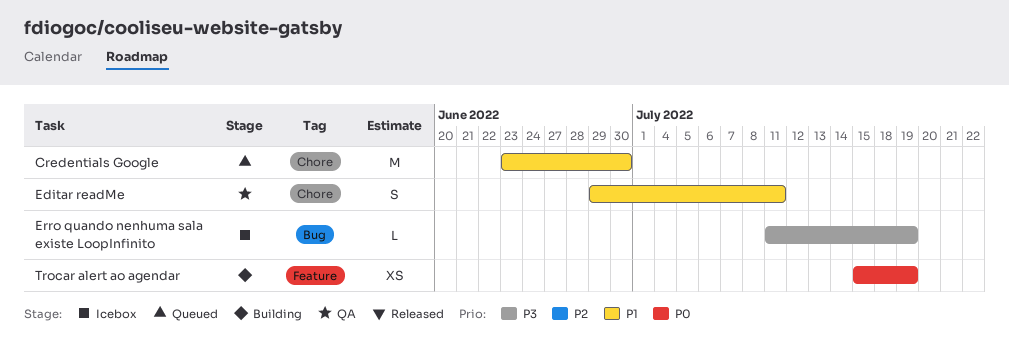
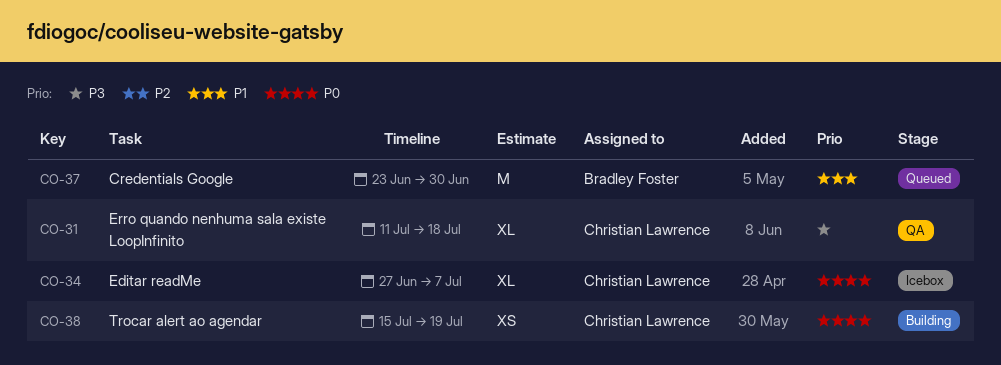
Editar readMe, status: QA -> Icebox
Editar readMe, priority: P1 -> P0
Editar readMe, estimate: S -> XL
Editar readMe, start: Jun 29 -> Jun 27
Editar readMe, due: Jul 11 -> Jul 7
Erro quando nenhuma sala existe LoopInfinito, status: Icebox -> QA
Erro quando nenhuma sala existe LoopInfinito, estimate: L -> XL
Erro quando nenhuma sala existe LoopInfinito, due: Jul 19 -> Jul 18

